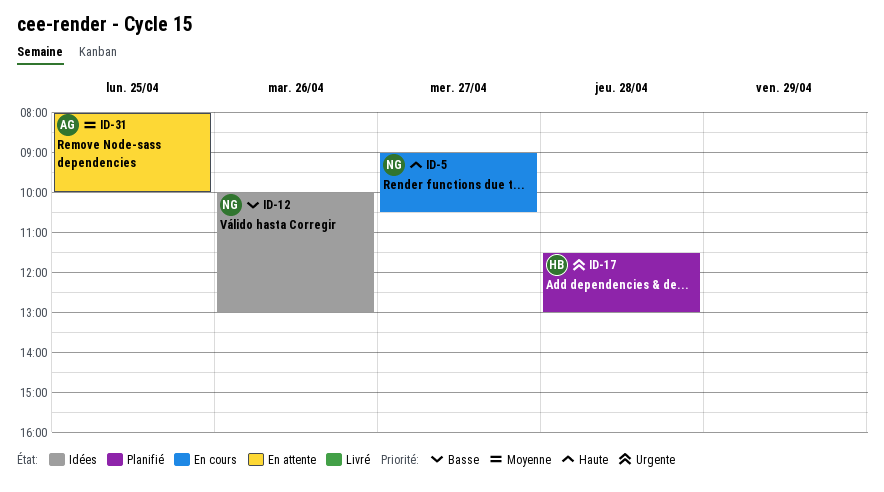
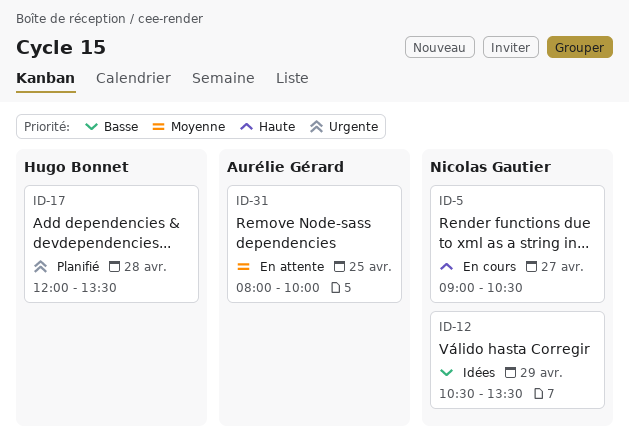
ID-12, day: Apr 26 -> Apr 29
ID-12, begins: 10:00 -> 10:30
ID-12, ends: 13:00 -> 13:30
ID-17, begins: 11:30 -> 12:00
ID-17, ends: 13:00 -> 13:30

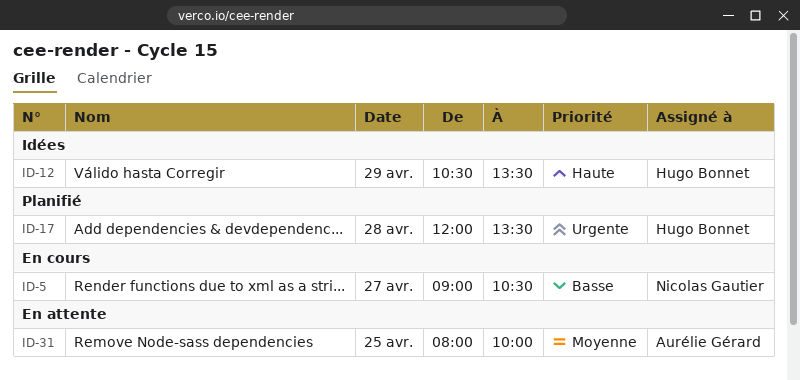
ID-5, priority: Haute -> Basse
ID-12, owner: Nicolas Gautier -> Hugo Bonnet
ID-12, priority: Basse -> Haute

